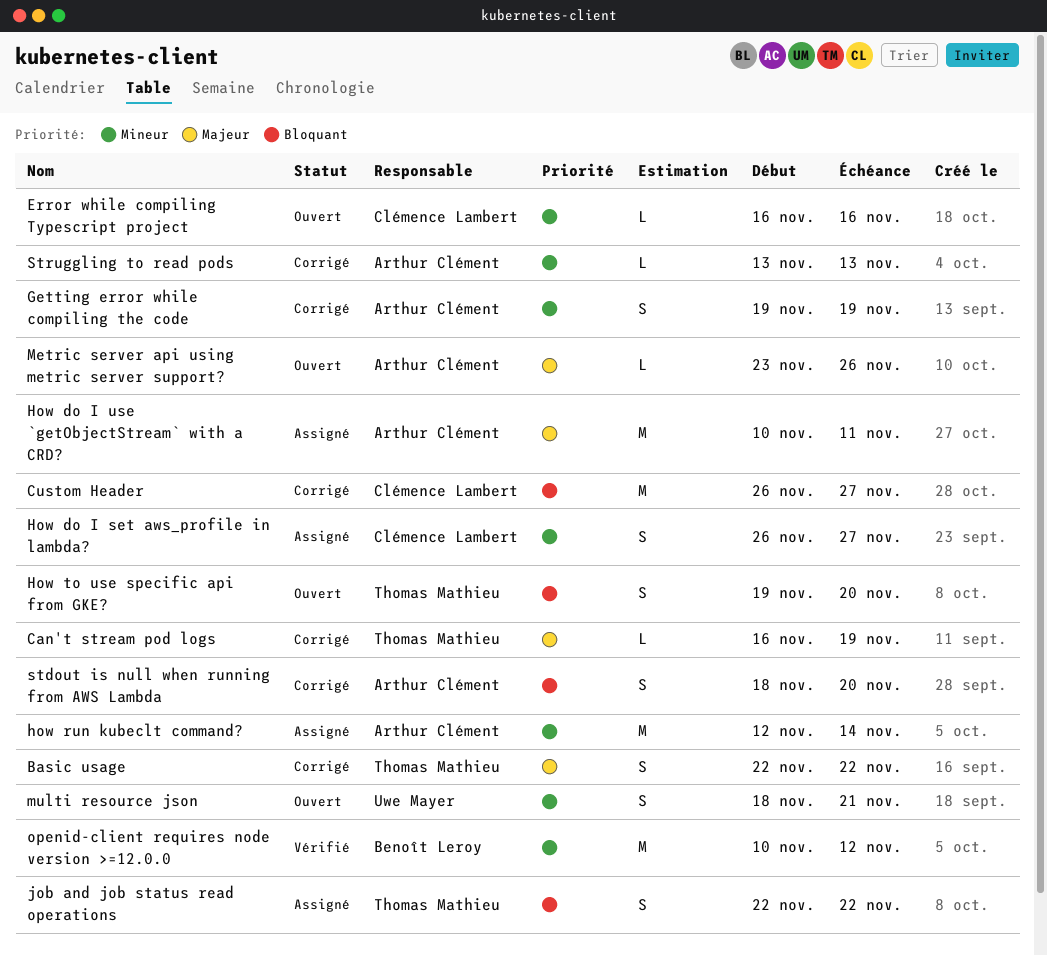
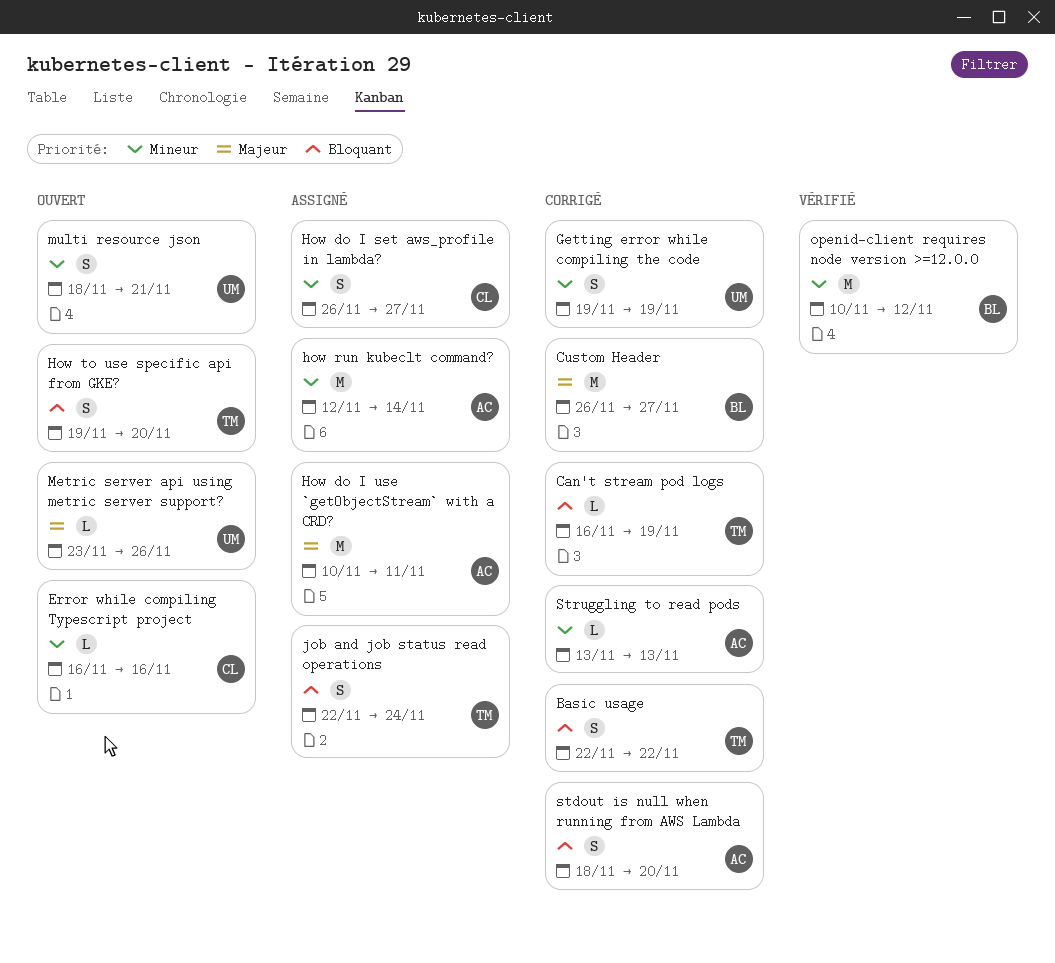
Basic usage, priority: Majeur -> Bloquant
Can't stream pod logs, priority: Majeur -> Bloquant
Custom Header, owner: Clémence Lambert -> Benoît Leroy
Custom Header, priority: Bloquant -> Majeur
Getting error while compiling the code, owner: Arthur Clément -> Uwe Mayer
job and job status read operations, due: Nov 22 -> Nov 24
Metric server api using metric server support?, owner: Arthur Clément -> Uwe Mayer

